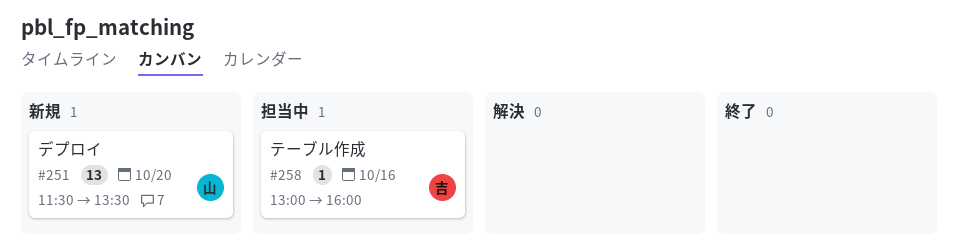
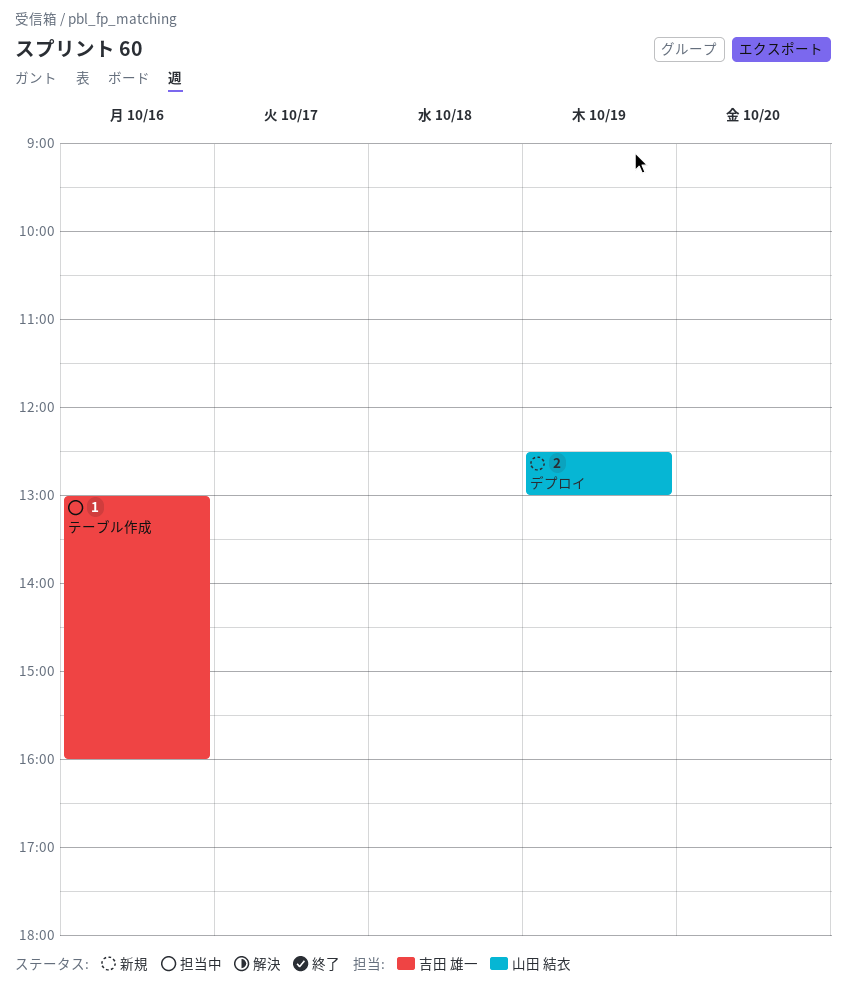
デプロイ, estimate: 13 -> 2
デプロイ, day: Oct 20 -> Oct 19
デプロイ, begins: 11:30 -> 12:30
デプロイ, ends: 13:30 -> 13:00

